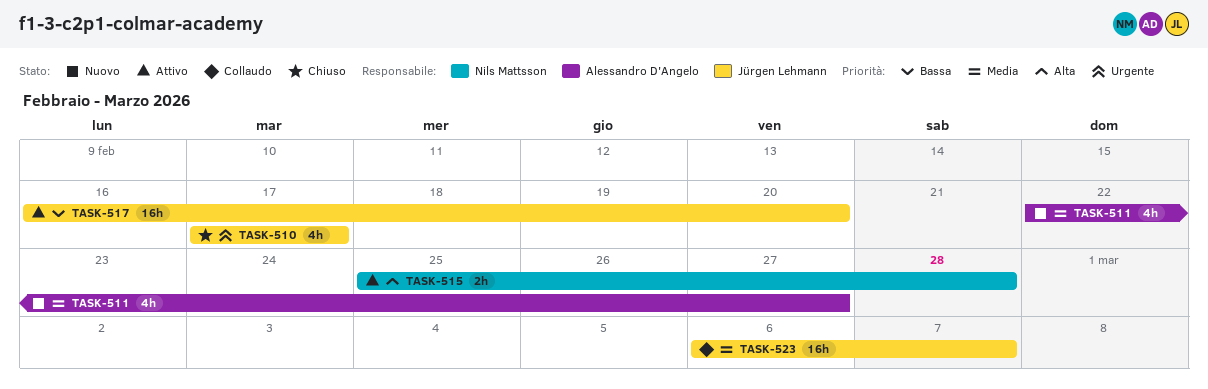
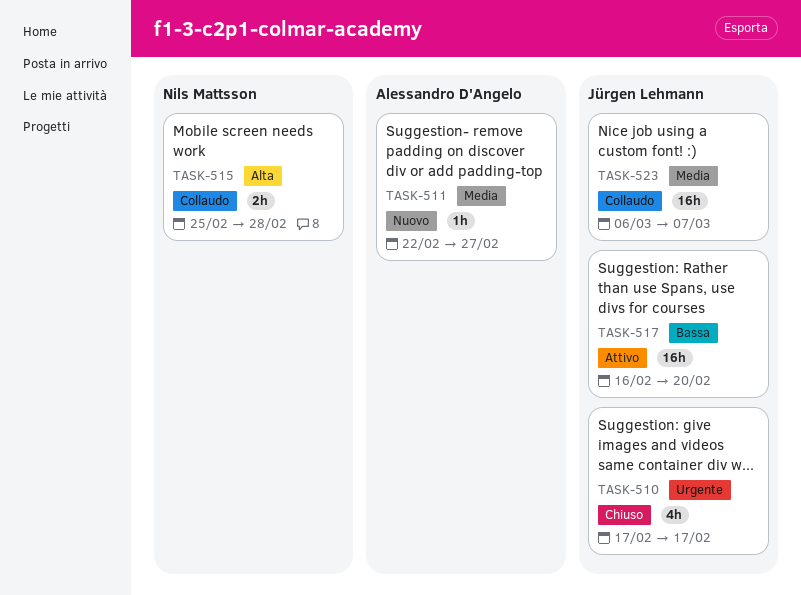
TASK-511, estimate: 4h -> 1h
TASK-515, status: Attivo -> Collaudo

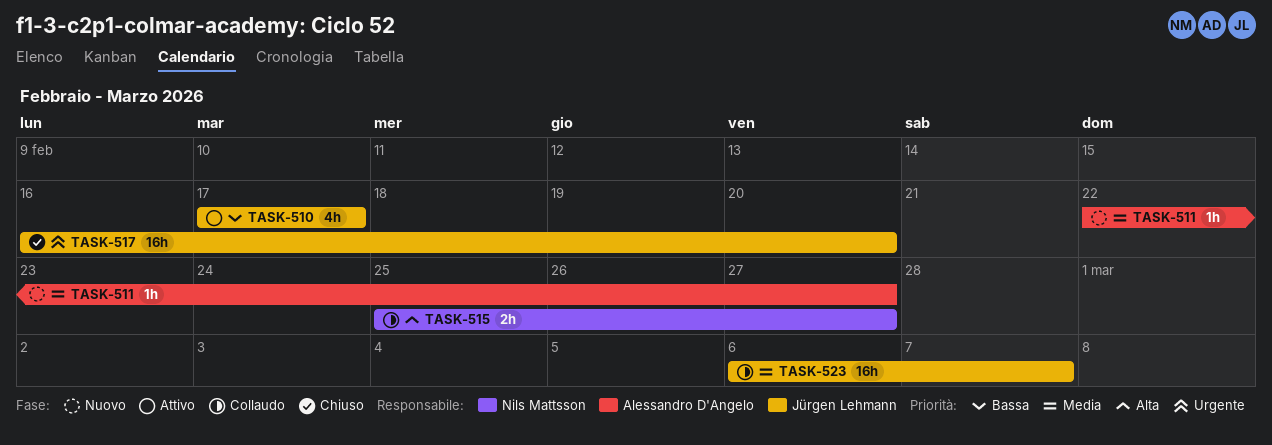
TASK-510, status: Chiuso -> Attivo
TASK-510, priority: Urgente -> Bassa
TASK-515, due: Feb 28 -> Feb 27
TASK-517, status: Attivo -> Chiuso
TASK-517, priority: Bassa -> Urgente

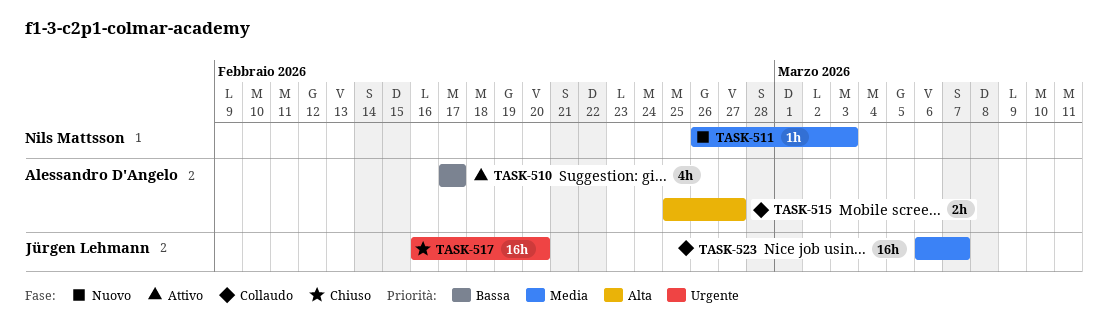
TASK-510, owner: Jürgen Lehmann -> Alessandro D'Angelo
TASK-511, owner: Alessandro D'Angelo -> Nils Mattsson
TASK-511, start: Feb 22 -> Feb 26
TASK-511, due: Feb 27 -> Mar 3
TASK-515, owner: Nils Mattsson -> Alessandro D'Angelo

